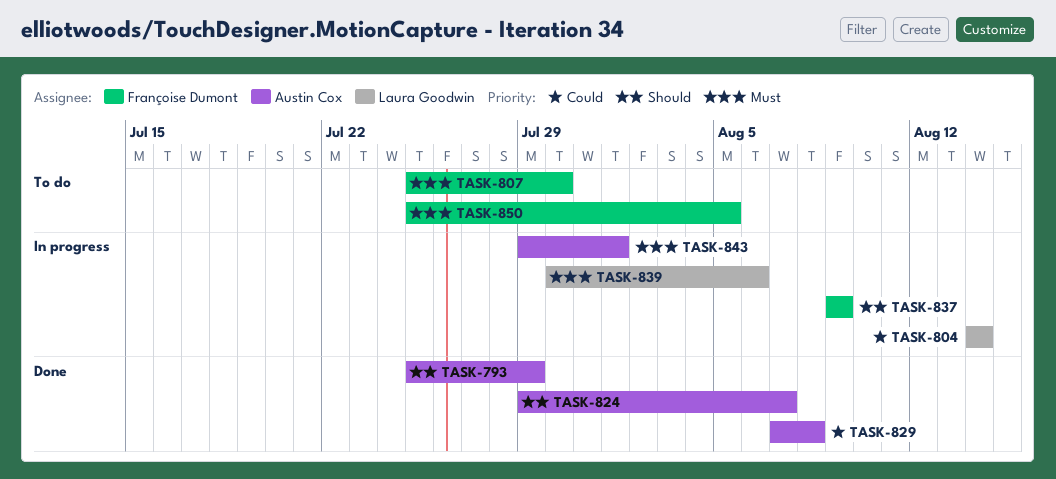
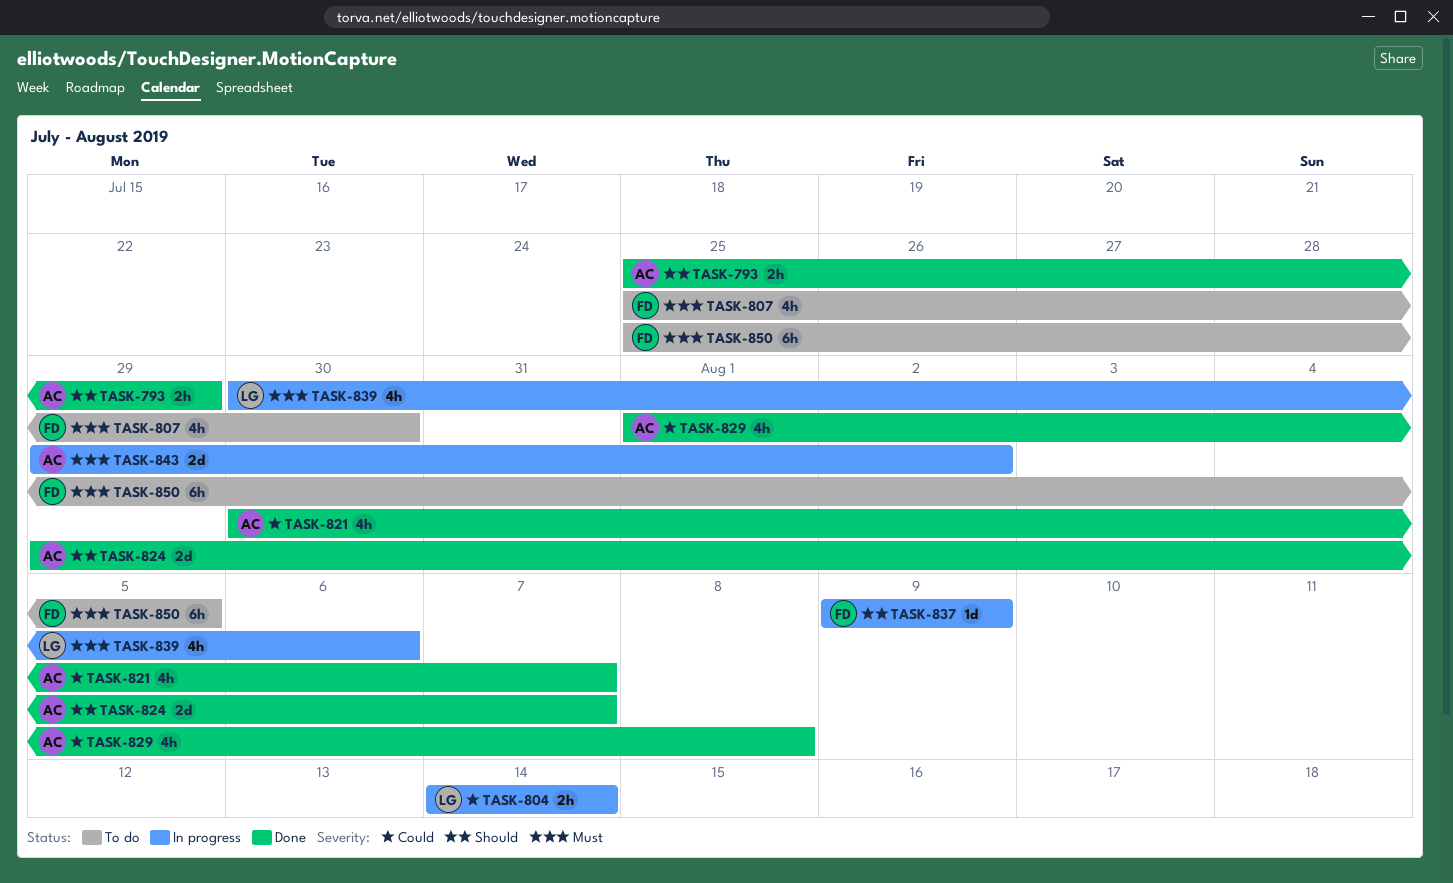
TASK-821: none -> present
TASK-829, start: Aug 7 -> Aug 1
TASK-843, due: Aug 1 -> Aug 2

